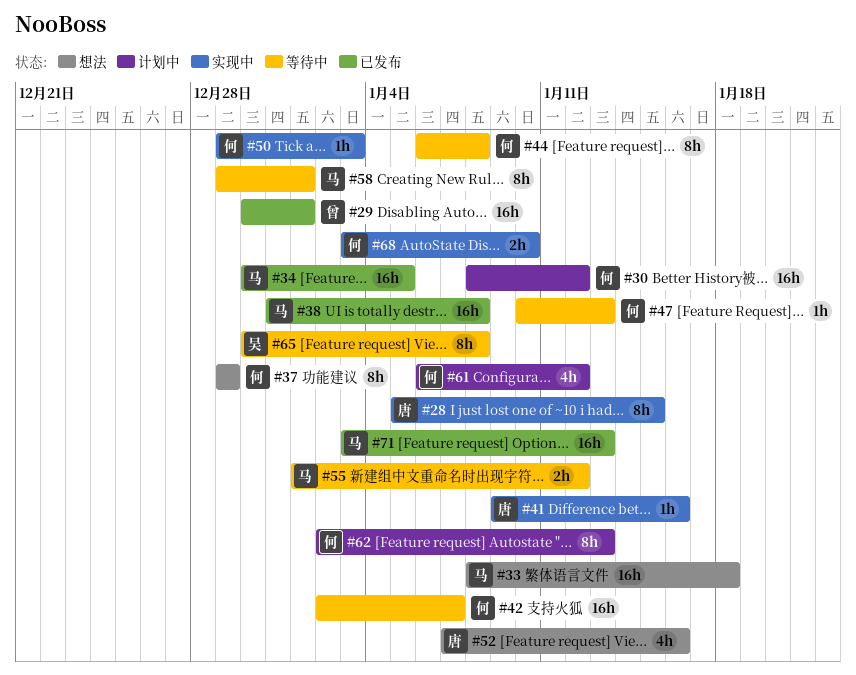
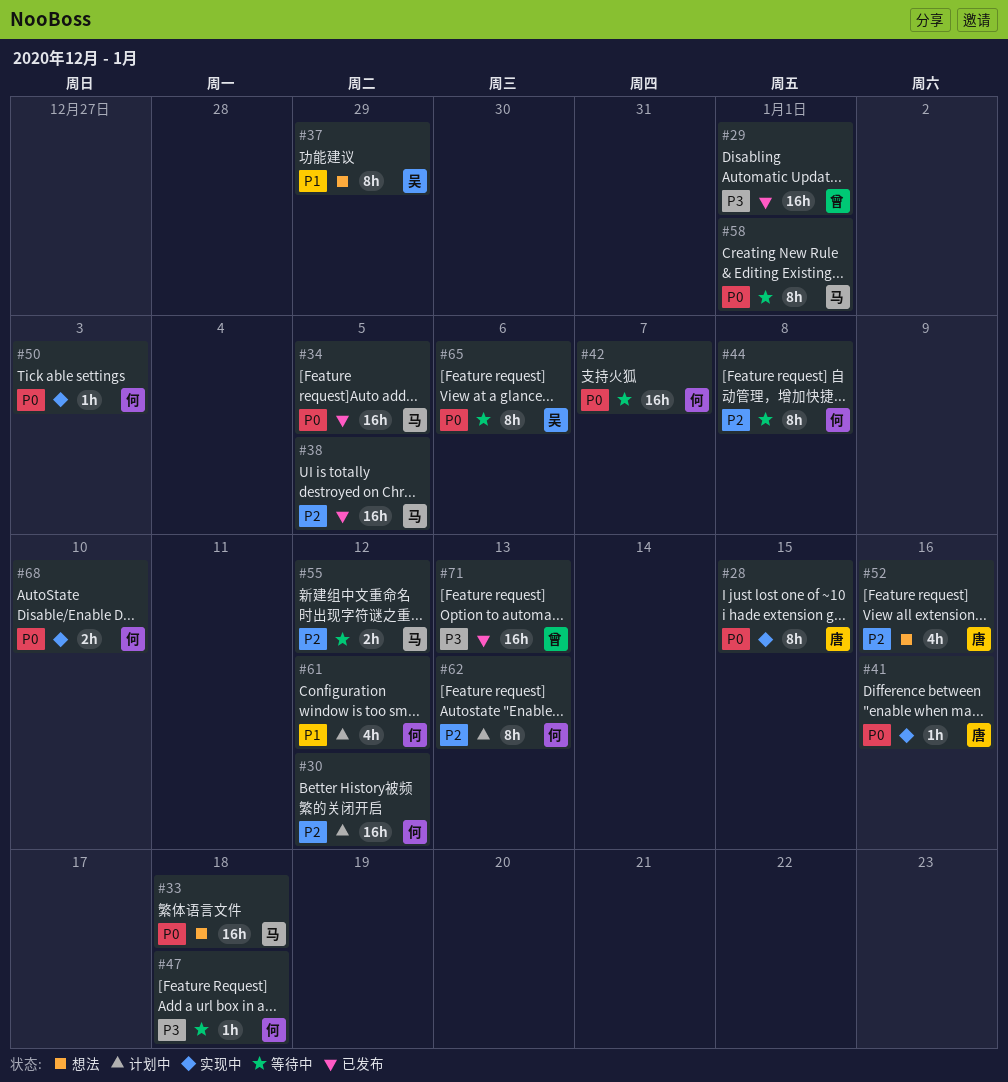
#37, owner: 何 -> 吴
#38, due: Jan 8 -> Jan 5
#47, due: Jan 13 -> Jan 18
#65, due: Jan 8 -> Jan 6
#71, owner: 马 -> 曾

